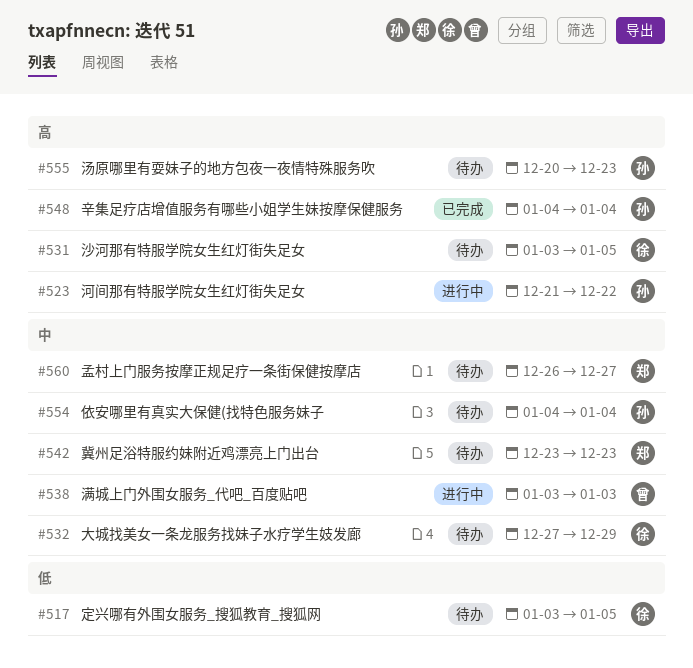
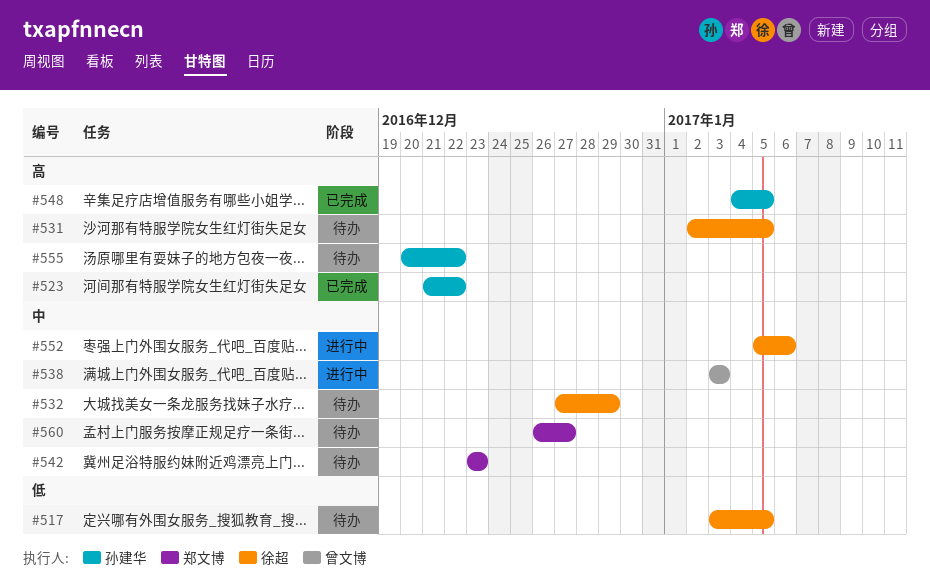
#523, status: 进行中 -> 已完成
#531, start: Jan 3 -> Jan 2
#548, due: Jan 4 -> Jan 5
#552: none -> present
#554: present -> none
#555, due: Dec 23 -> Dec 22

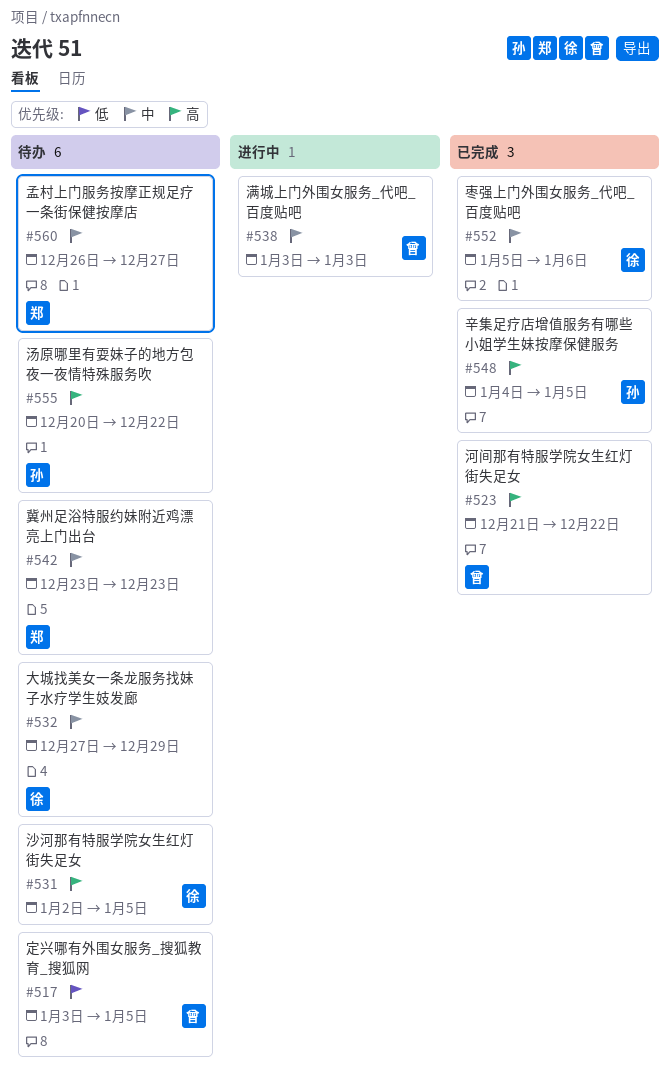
#517, owner: 徐超 -> 曾文博
#523, owner: 孙建华 -> 曾文博
#552, status: 进行中 -> 已完成

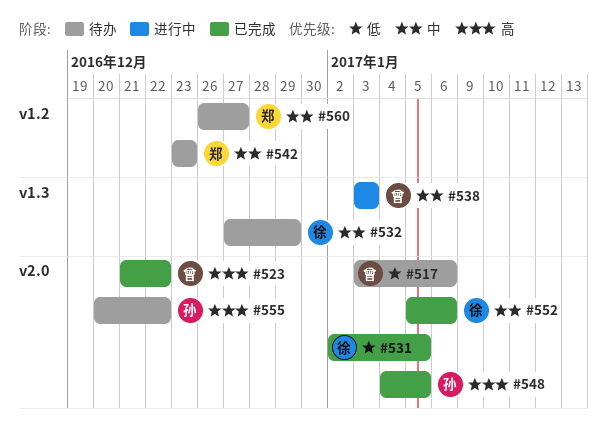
#517, due: Jan 5 -> Jan 6
#531, status: 待办 -> 已完成
#531, priority: 高 -> 低

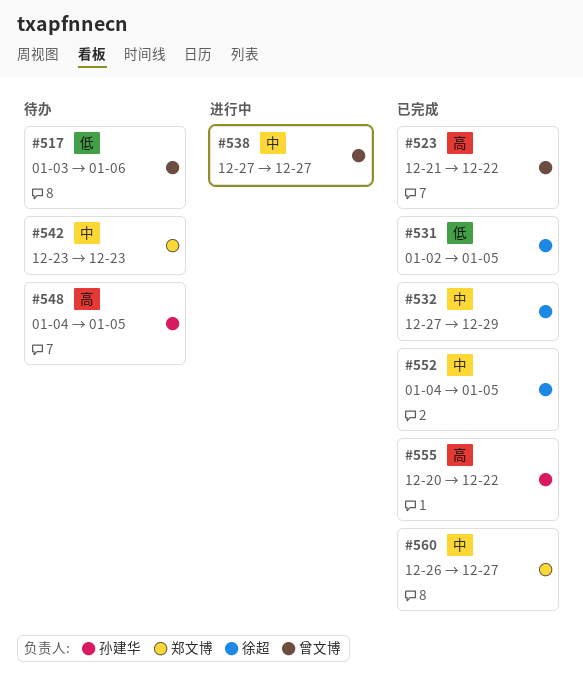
#532, status: 待办 -> 已完成
#538, start: Jan 3 -> Dec 27
#538, due: Jan 3 -> Dec 27
#548, status: 已完成 -> 待办
#552, start: Jan 5 -> Jan 4
#552, due: Jan 6 -> Jan 5
#555, status: 待办 -> 已完成
#560, status: 待办 -> 已完成

